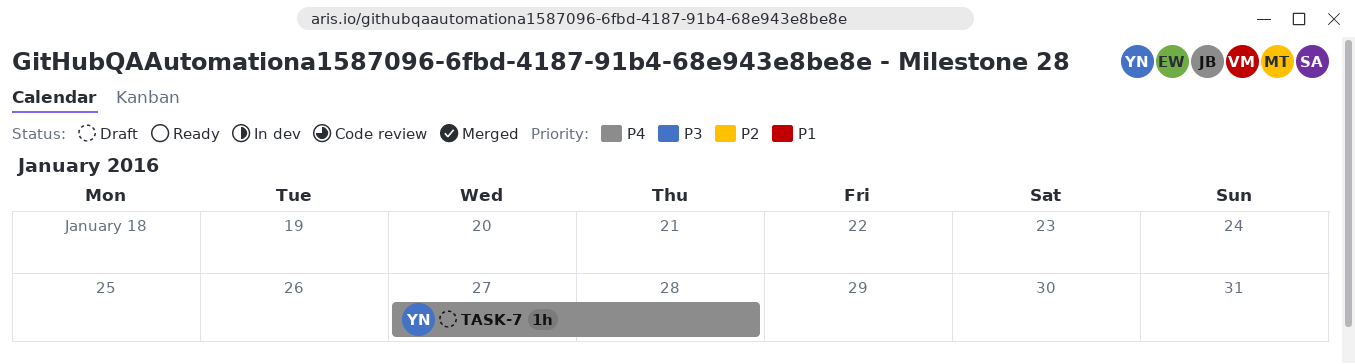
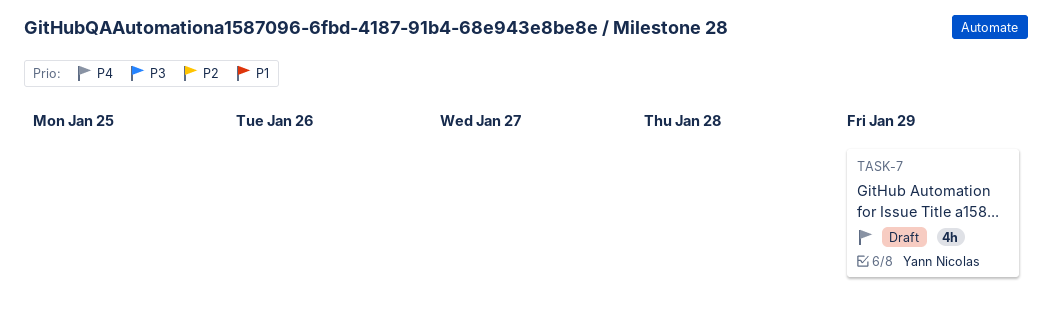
TASK-7, estimate: 1h -> 4h
TASK-7, due: Jan 28 -> Jan 29

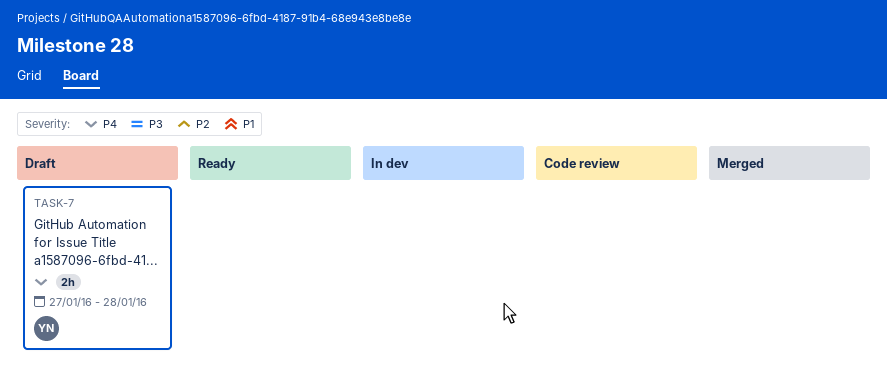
TASK-7, estimate: 4h -> 2h
TASK-7, due: Jan 29 -> Jan 28

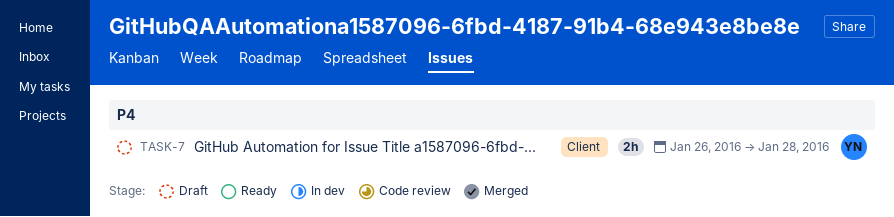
TASK-7, start: Jan 27 -> Jan 26

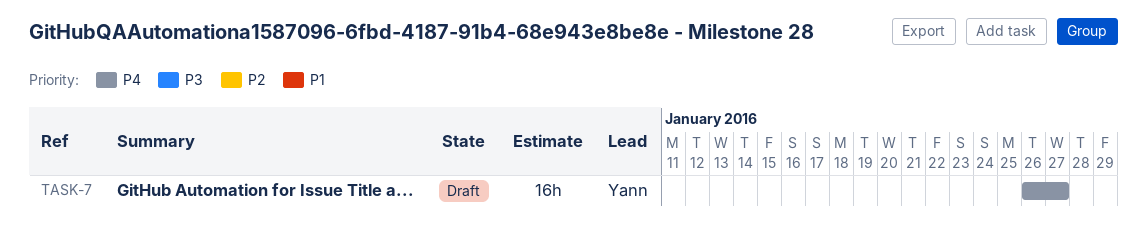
TASK-7, estimate: 2h -> 16h
TASK-7, due: Jan 28 -> Jan 27

